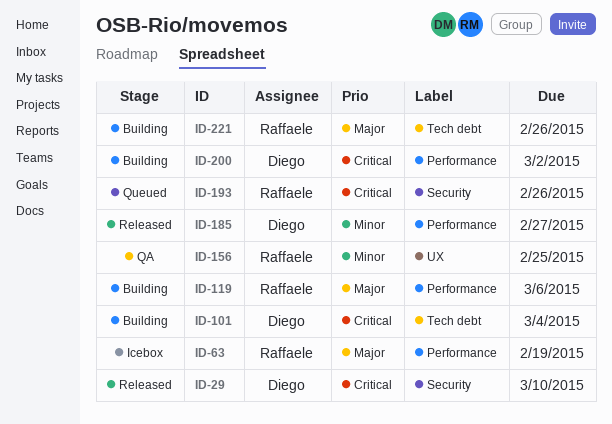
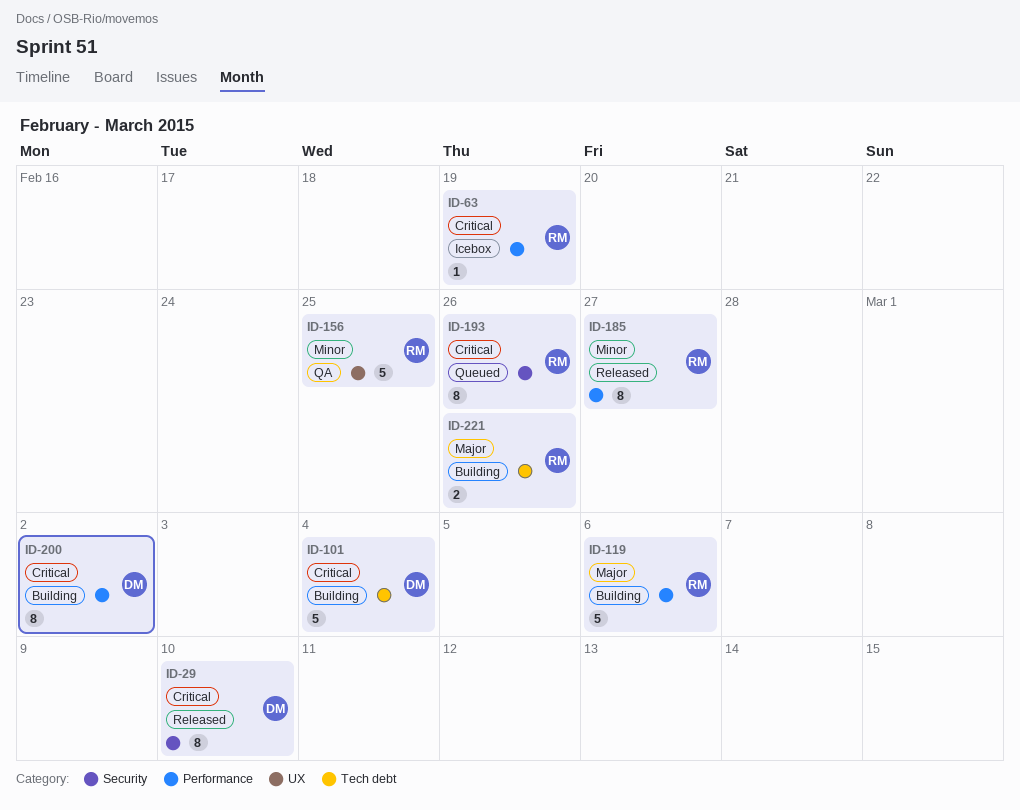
ID-63, priority: Major -> Critical
ID-185, owner: Diego -> Raffaele

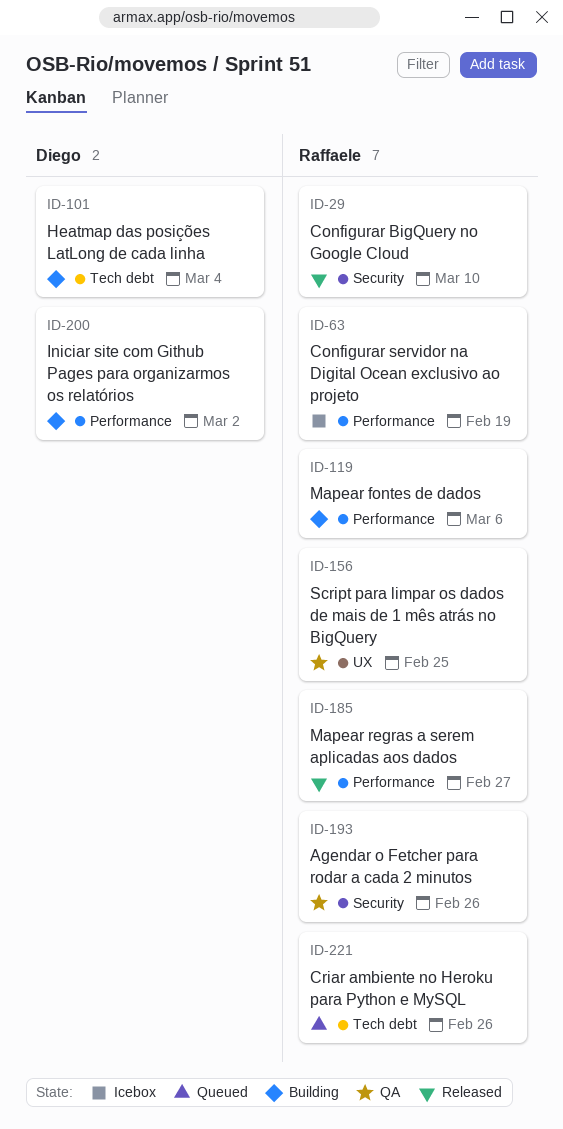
ID-29, owner: Diego -> Raffaele
ID-193, status: Queued -> QA
ID-221, status: Building -> Queued

